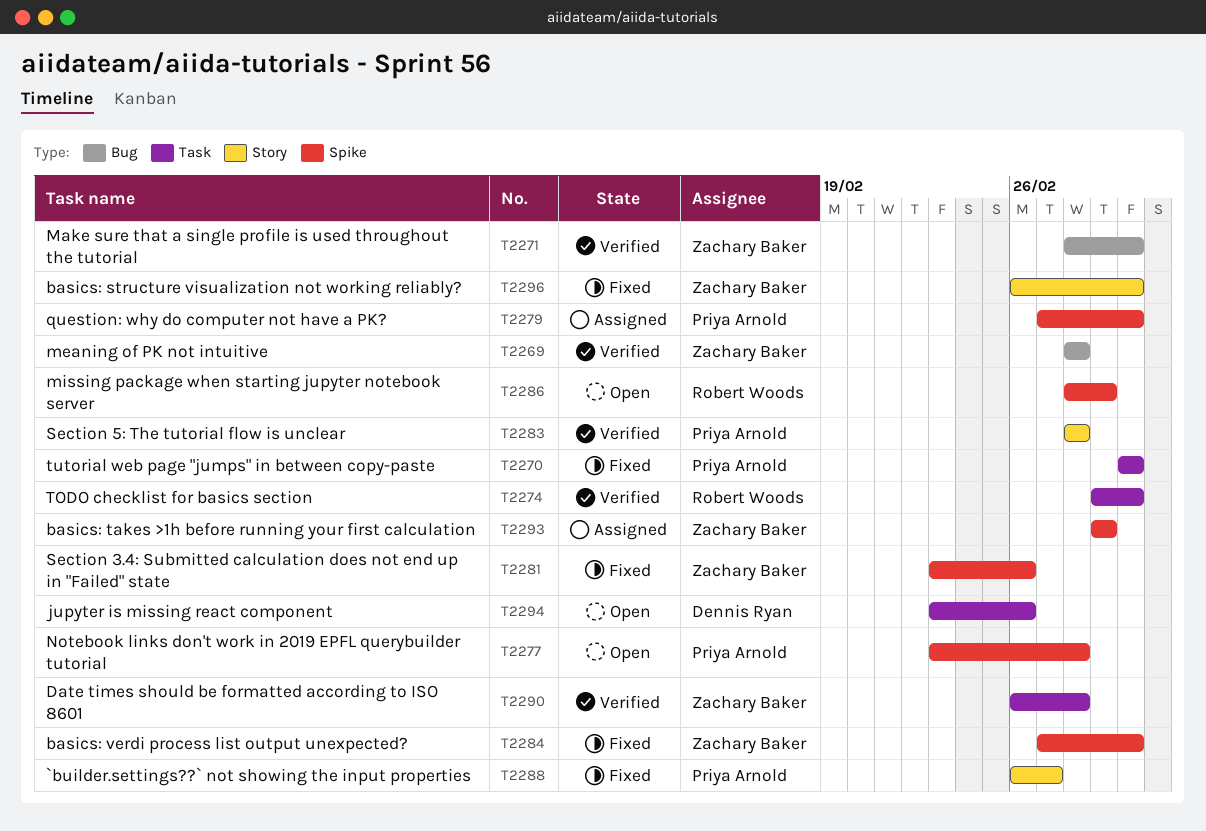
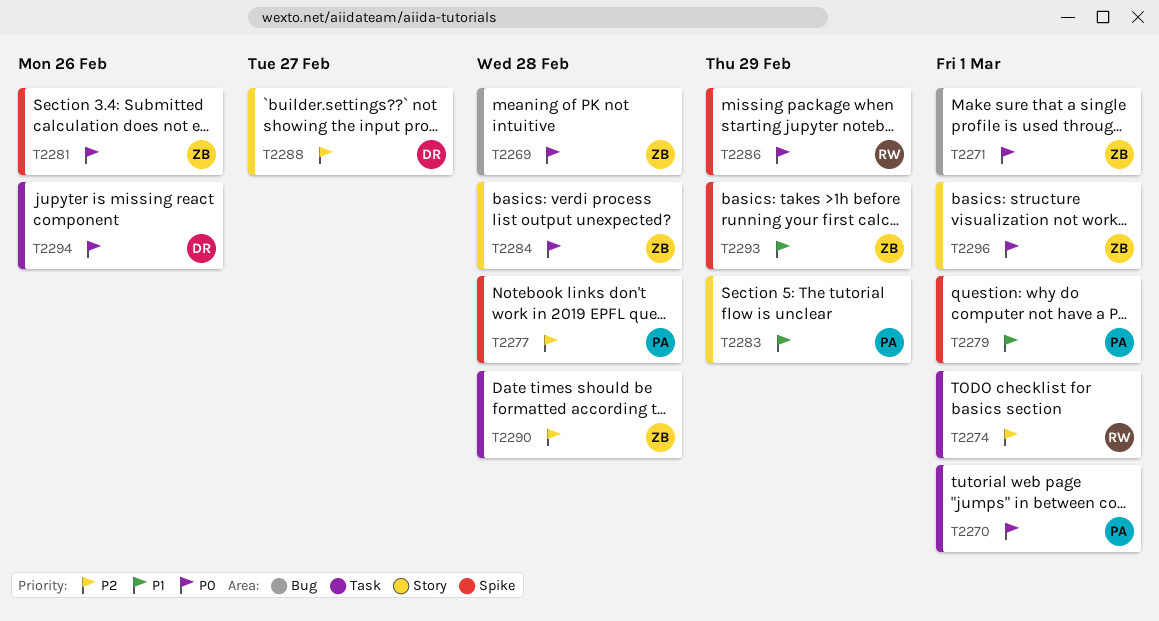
T2283, due: Feb 28 -> Feb 29
T2284, label: Spike -> Story
T2284, due: Mar 1 -> Feb 28
T2288, owner: Priya Arnold -> Dennis Ryan

